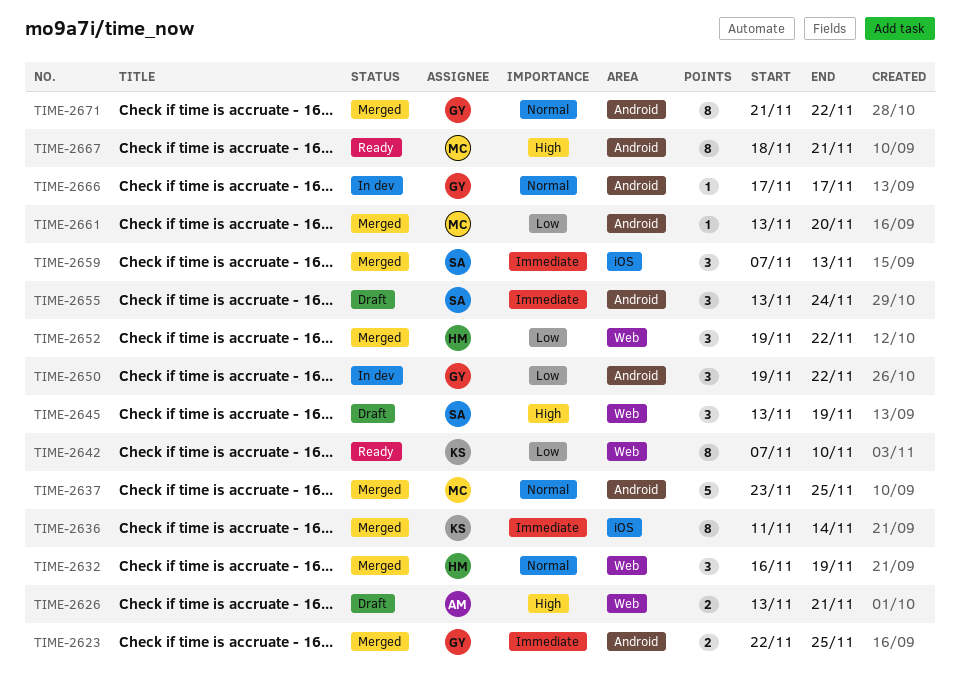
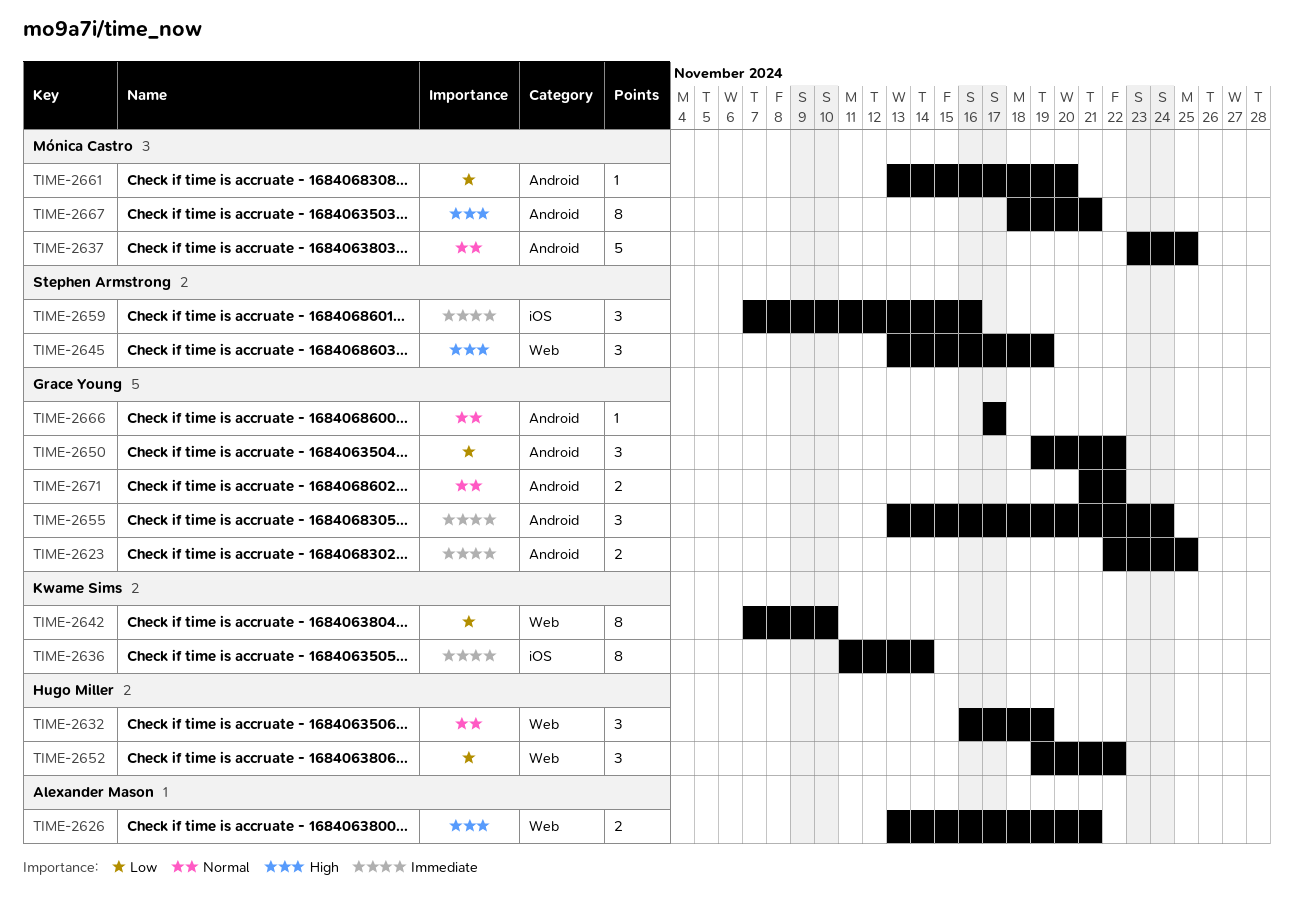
TIME-2655, owner: Stephen Armstrong -> Grace Young
TIME-2659, due: Nov 13 -> Nov 16
TIME-2671, estimate: 8 -> 2

